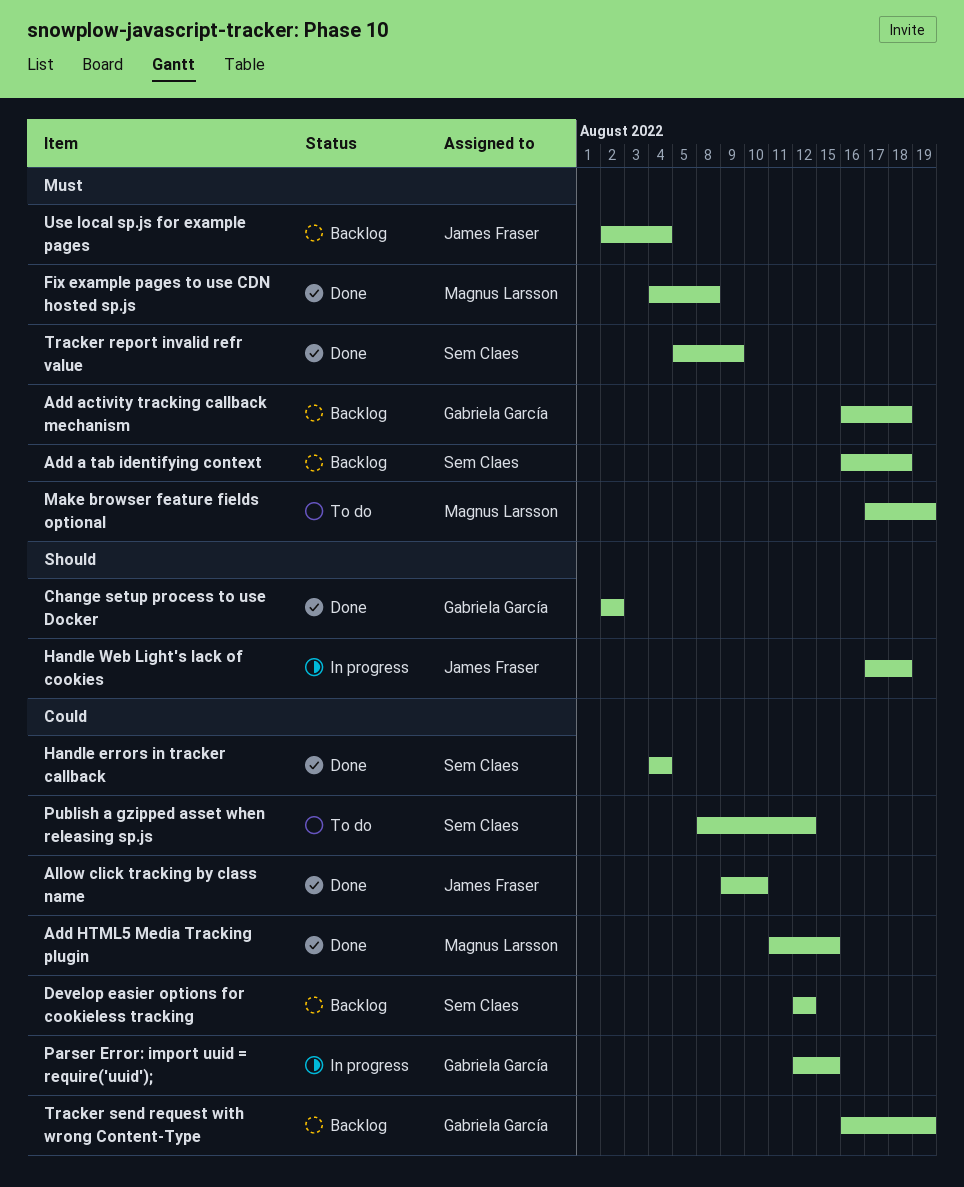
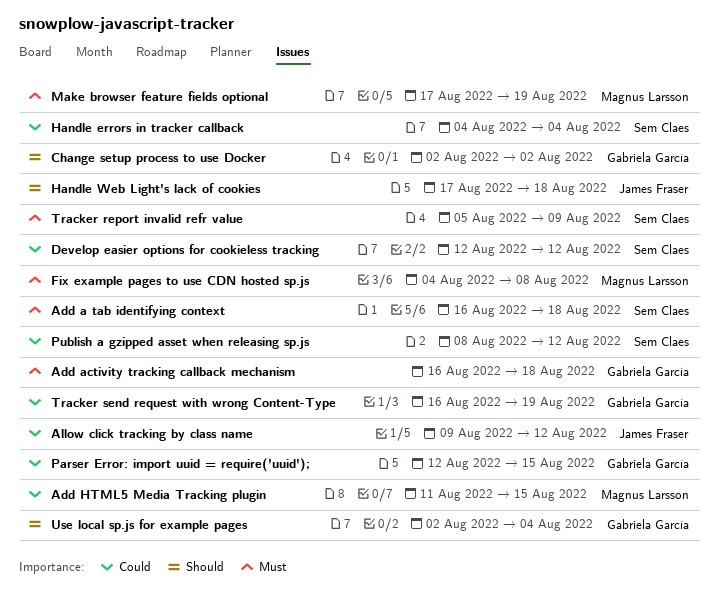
Allow click tracking by class name, due: Aug 10 -> Aug 12
Use local sp.js for example pages, owner: James Fraser -> Gabriela García
Use local sp.js for example pages, priority: Must -> Should

